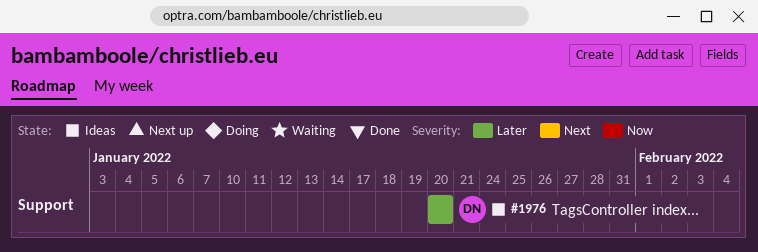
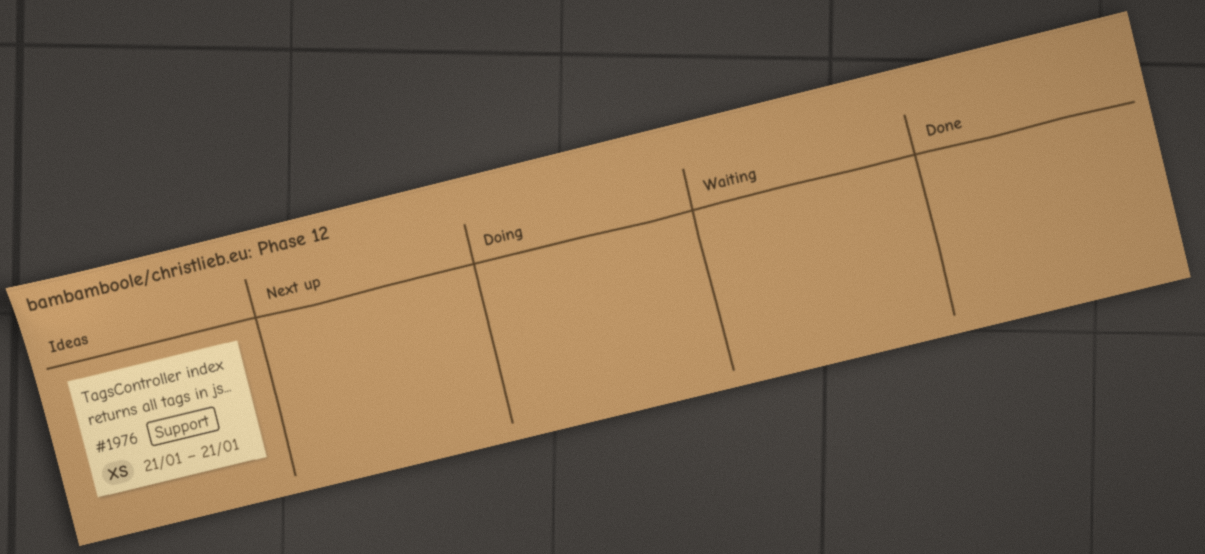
#1976, start: Jan 20 -> Jan 21
#1976, due: Jan 20 -> Jan 21

